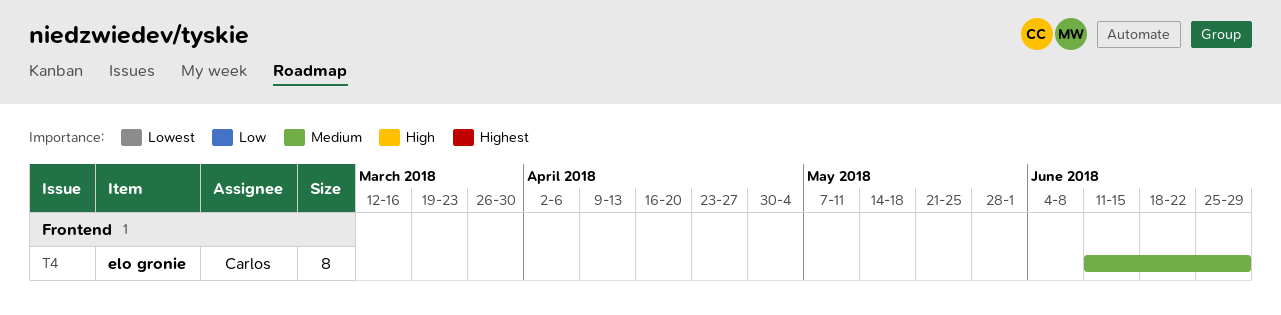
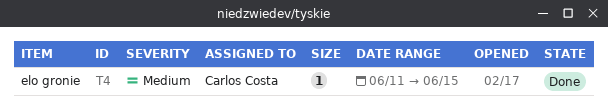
T4, estimate: 8 -> 1
T4, due: Jun 29 -> Jun 15

